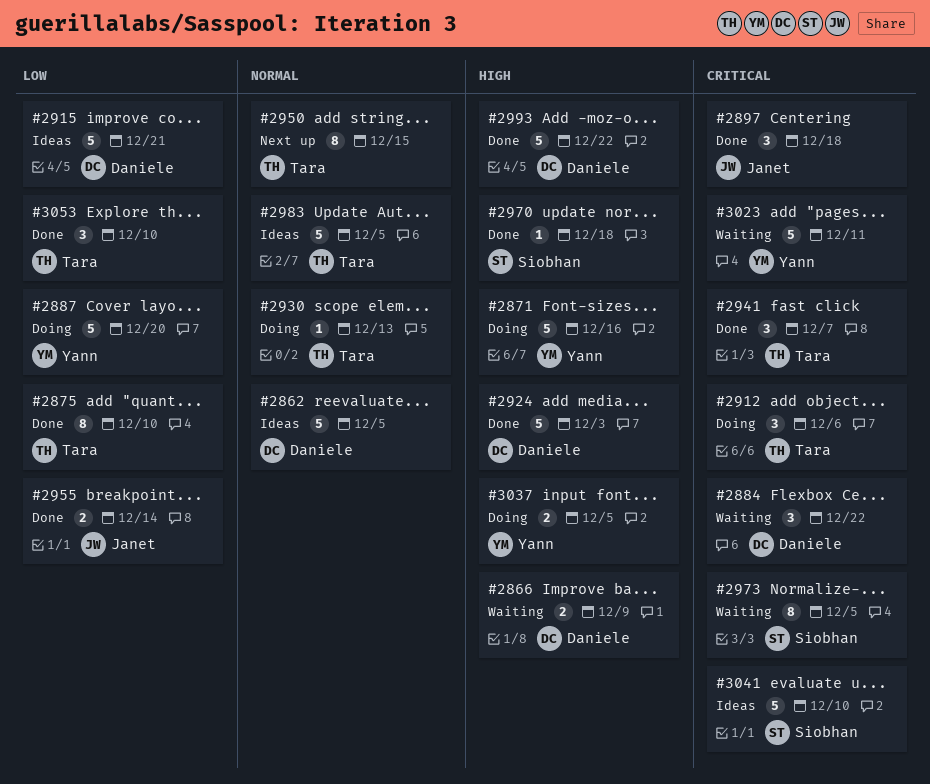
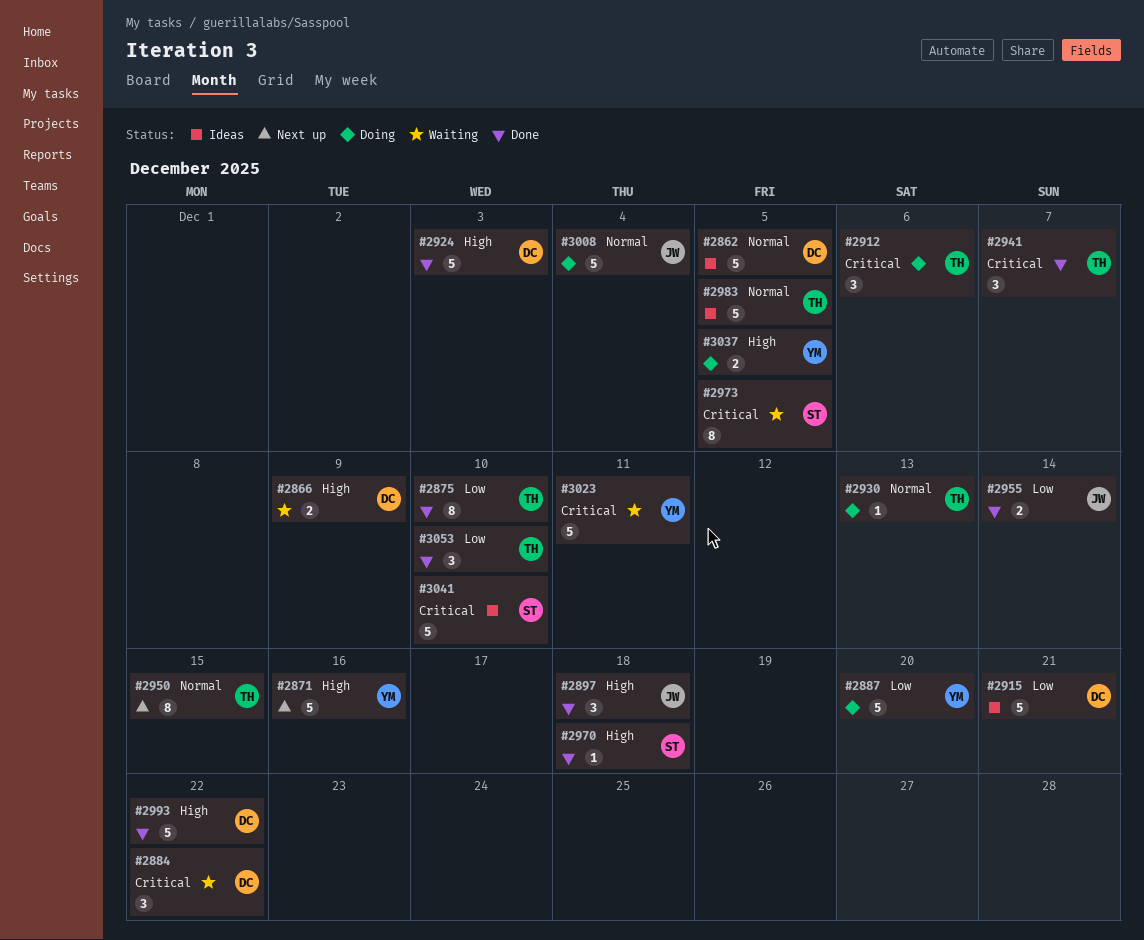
#2871, status: Doing -> Next up
#2897, priority: Critical -> High
#3008: none -> present

